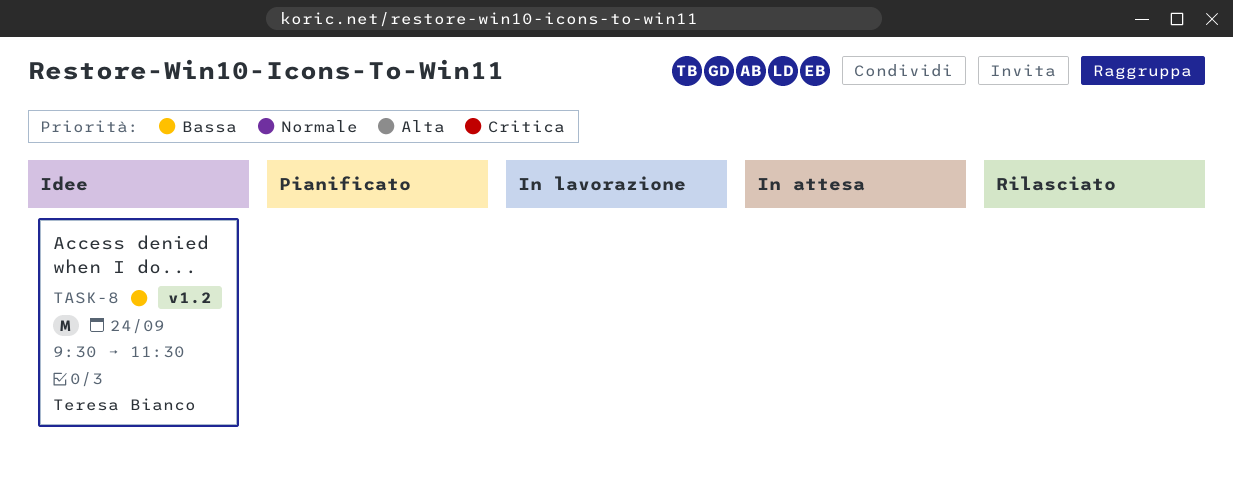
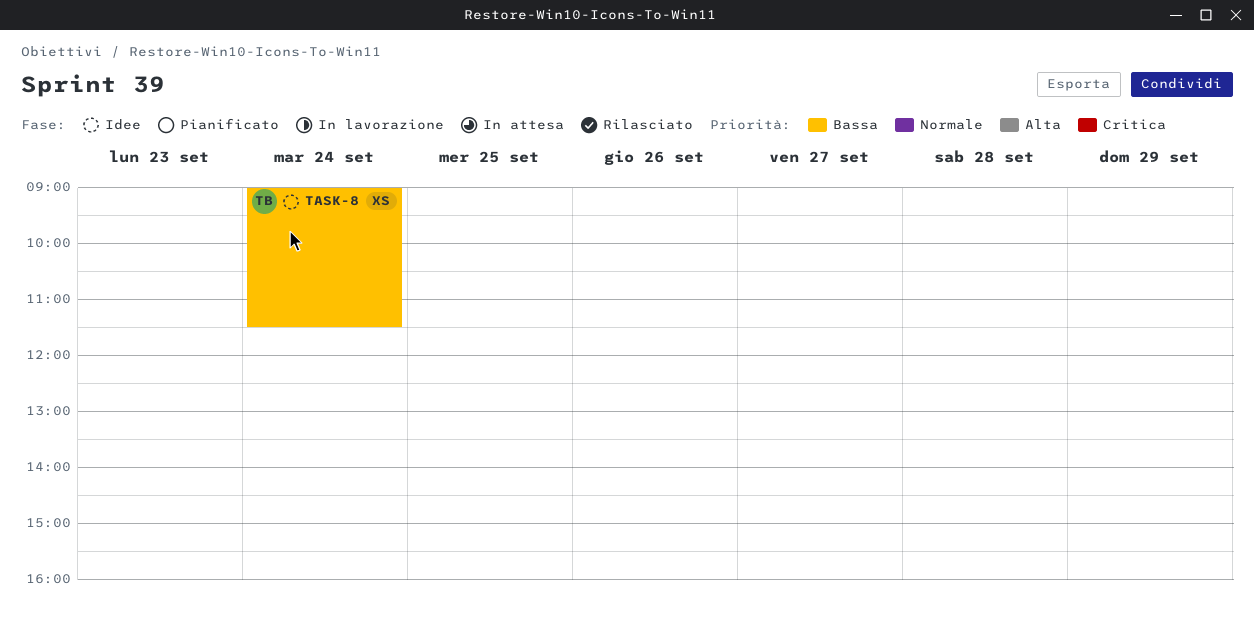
TASK-8, estimate: M -> XS
TASK-8, begins: 09:30 -> 09:00

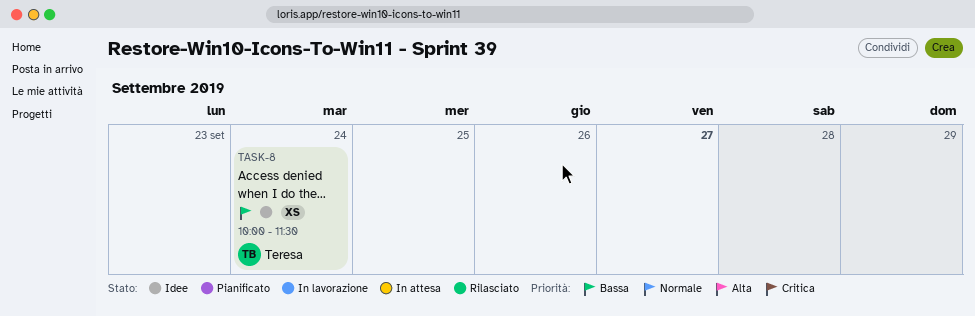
TASK-8, begins: 09:00 -> 10:00

